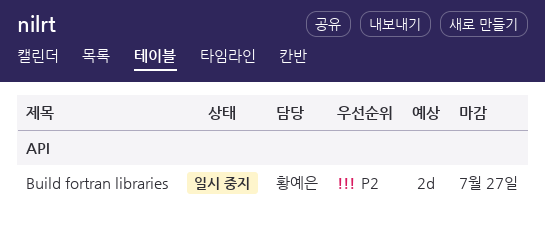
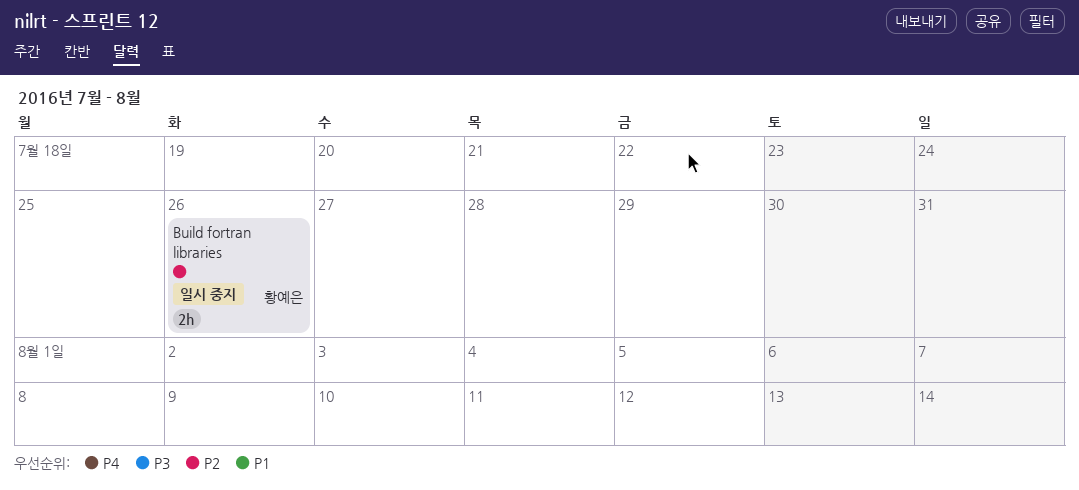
Build fortran libraries, estimate: 2d -> 2h
Build fortran libraries, due: Jul 27 -> Jul 26

